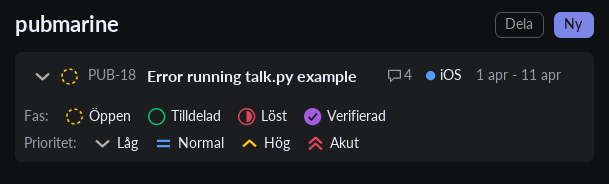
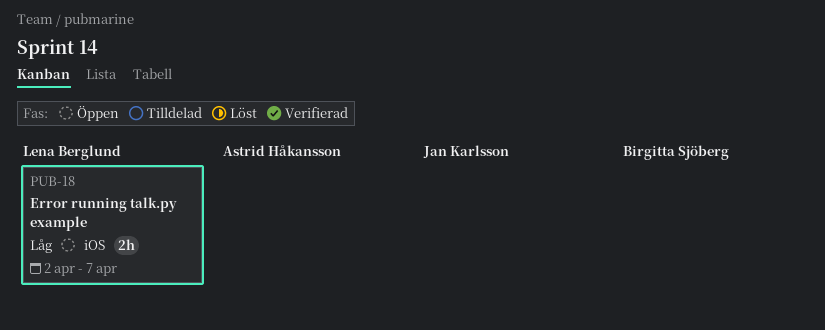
PUB-18, start: Apr 1 -> Apr 2
PUB-18, due: Apr 11 -> Apr 7

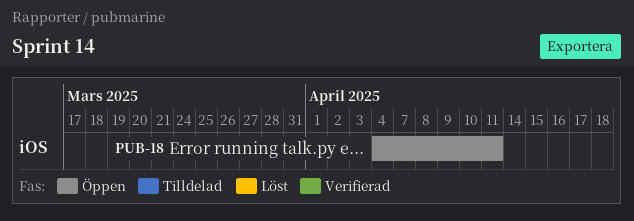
PUB-18, start: Apr 2 -> Apr 4
PUB-18, due: Apr 7 -> Apr 11

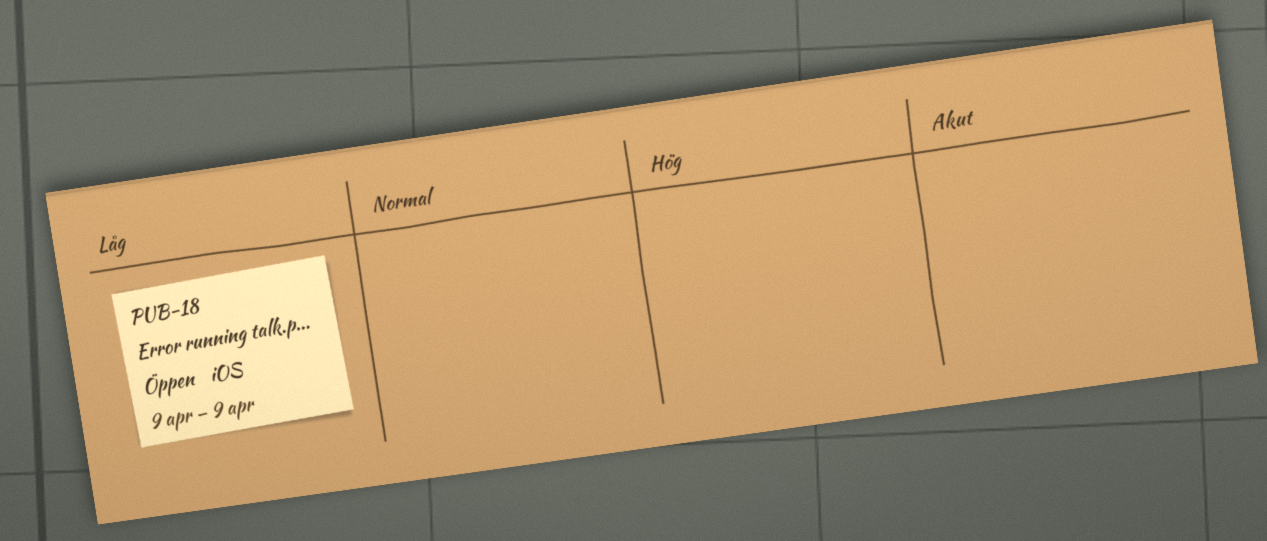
PUB-18, start: Apr 4 -> Apr 9
PUB-18, due: Apr 11 -> Apr 9

